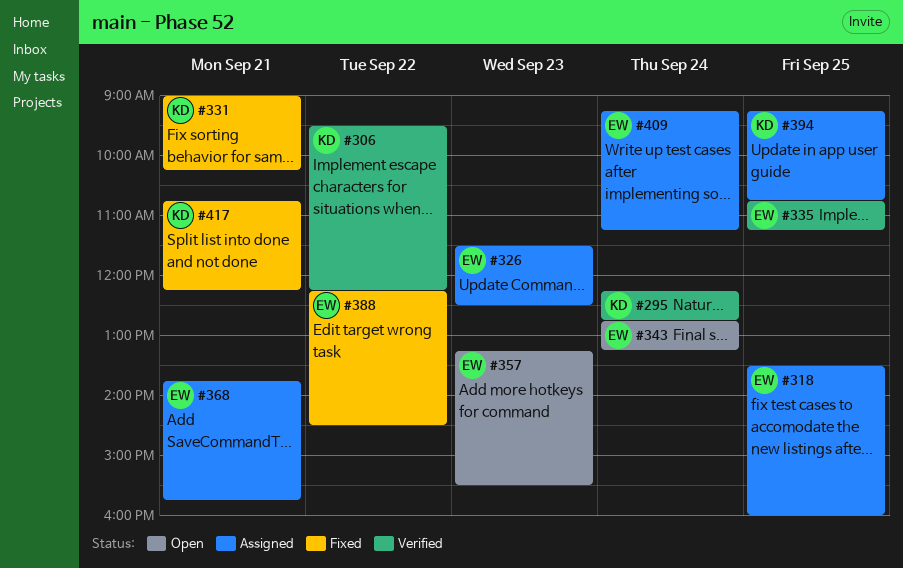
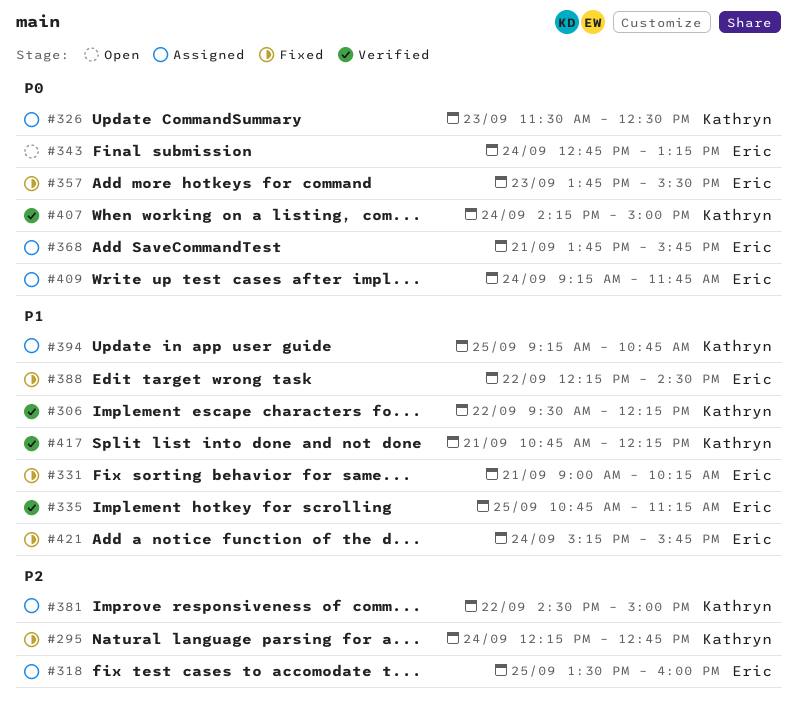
#295, status: Verified -> Fixed
#326, owner: Eric -> Kathryn
#331, owner: Kathryn -> Eric
#357, status: Open -> Fixed
#357, begins: 13:15 -> 13:45
#381: none -> present
#407: none -> present
#409, ends: 11:15 -> 11:45
#417, status: Fixed -> Verified
#421: none -> present

